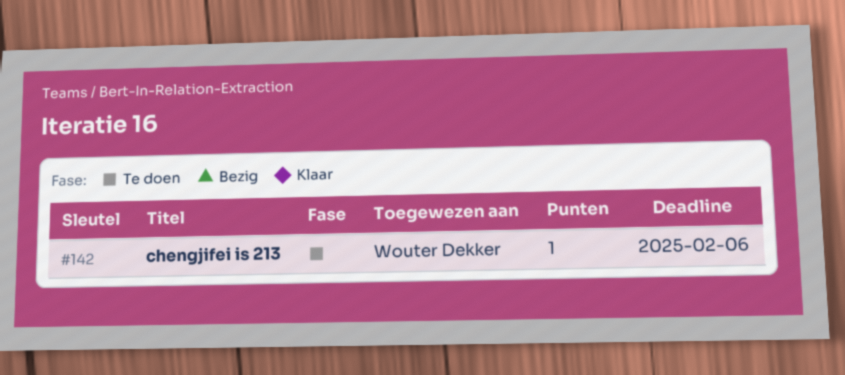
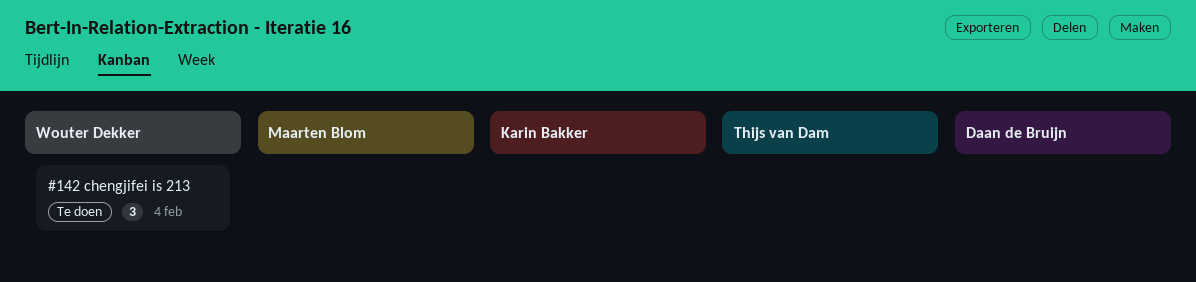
#142, estimate: 1 -> 3
#142, due: Feb 6 -> Feb 4

